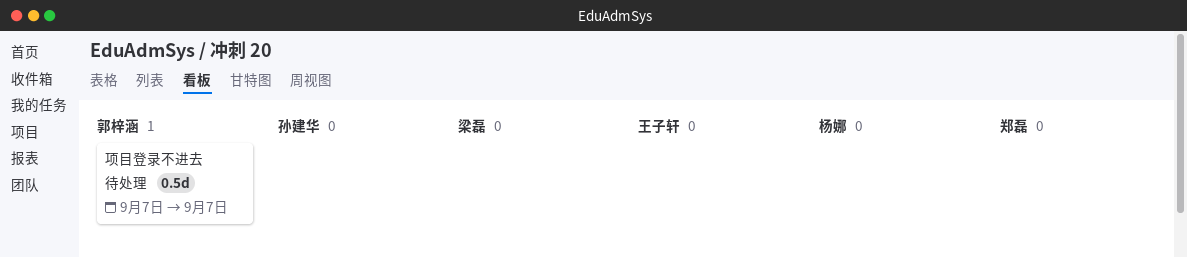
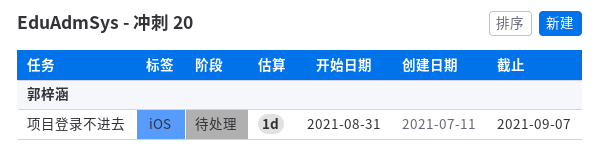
项目登录不进去, estimate: 0.5d -> 1d
项目登录不进去, start: Sep 7 -> Aug 31

